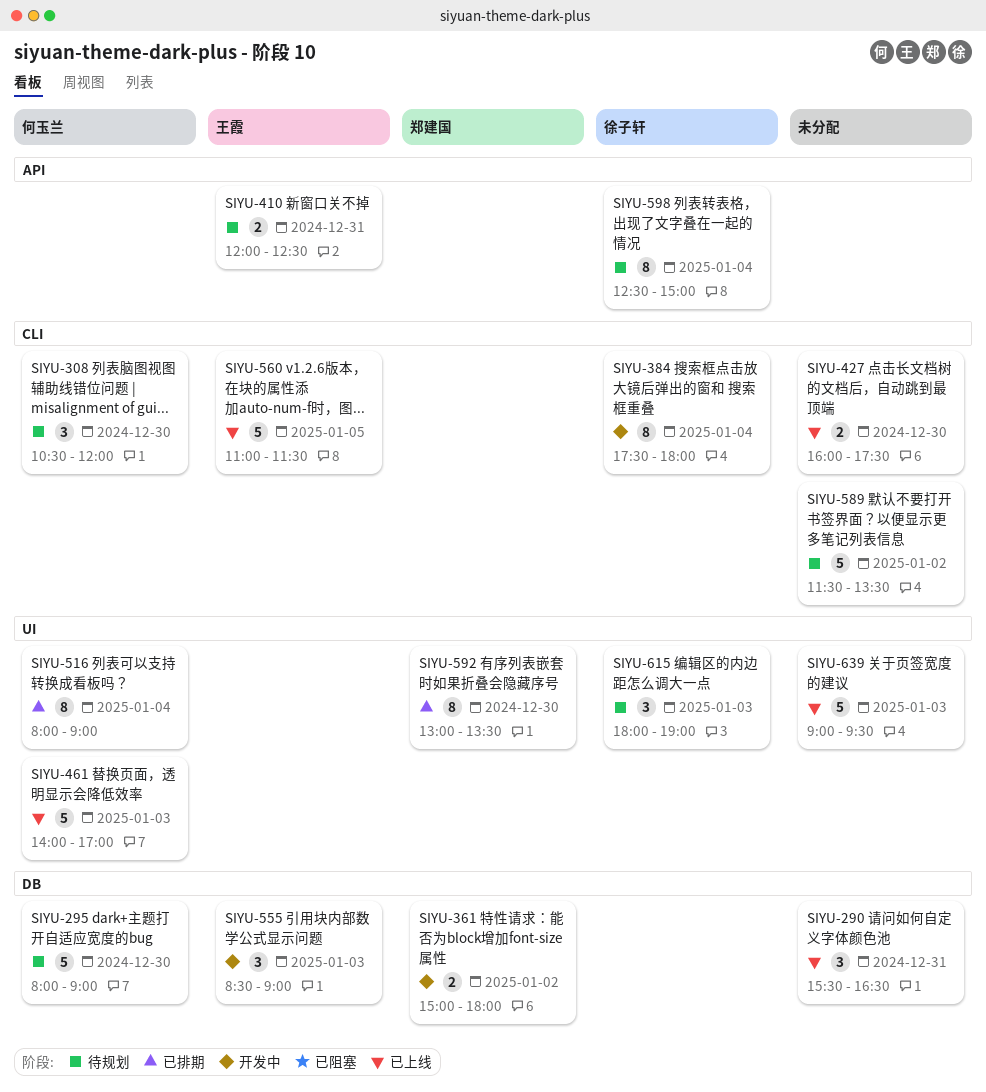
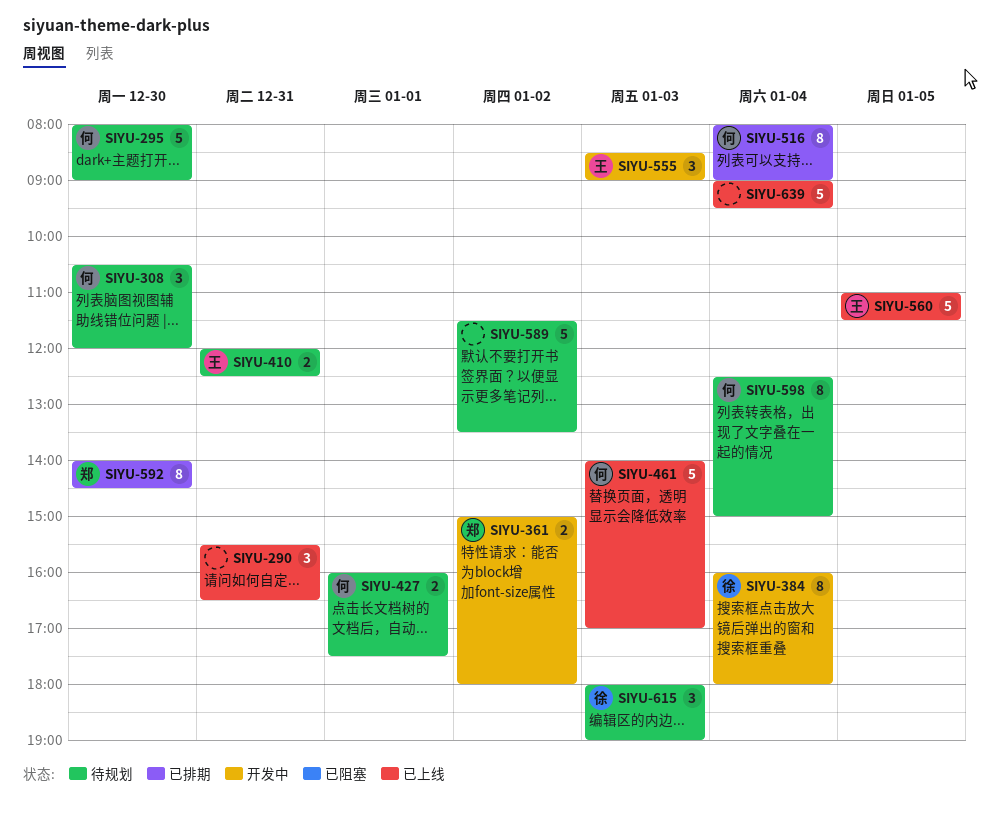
SIYU-384, begins: 17:30 -> 16:00
SIYU-427, status: 已上线 -> 待规划
SIYU-427, owner: none -> 何玉兰
SIYU-427, day: Dec 30 -> Jan 1
SIYU-592, begins: 13:00 -> 14:00
SIYU-592, ends: 13:30 -> 14:30
SIYU-598, owner: 徐子轩 -> 何玉兰
SIYU-639, day: Jan 3 -> Jan 4

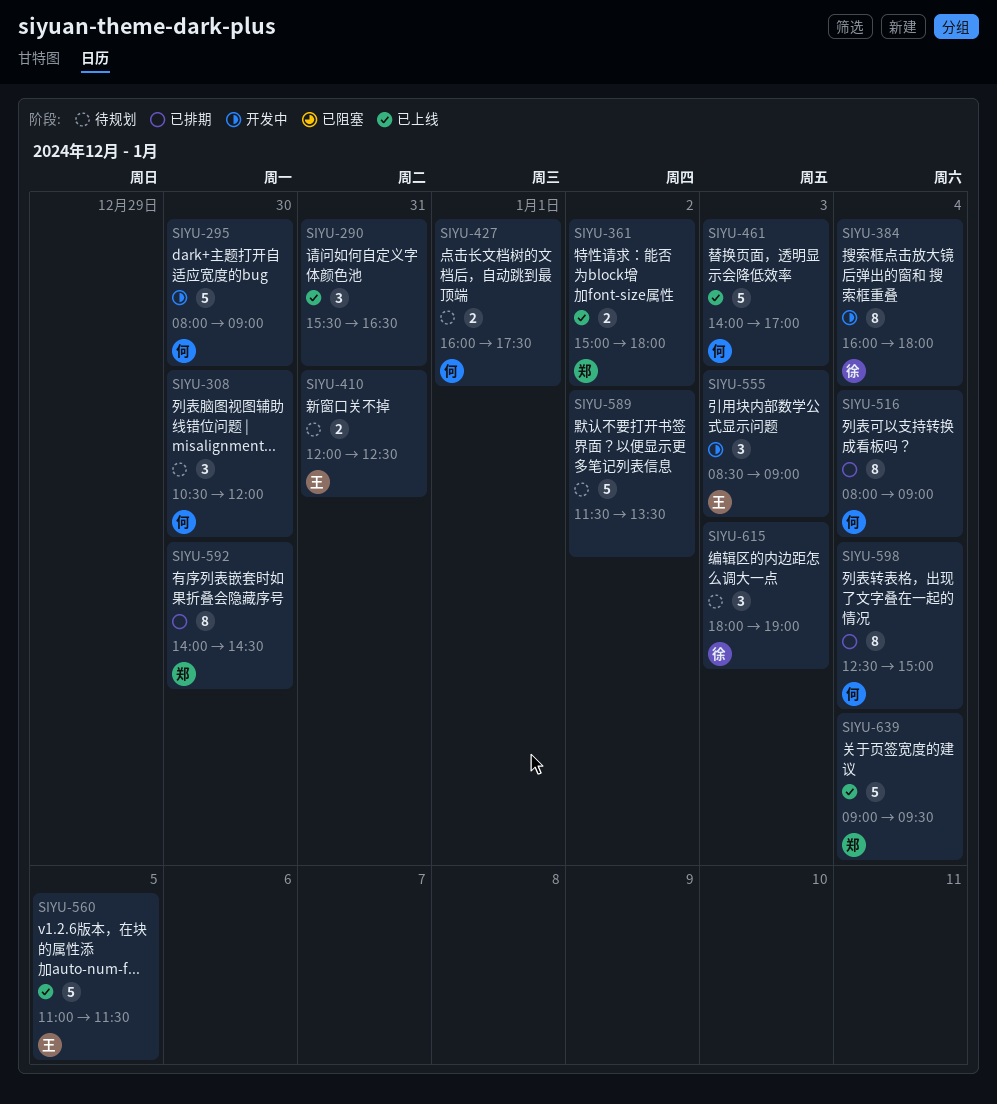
SIYU-295, status: 待规划 -> 开发中
SIYU-361, status: 开发中 -> 已上线
SIYU-598, status: 待规划 -> 已排期
SIYU-639, owner: none -> 郑

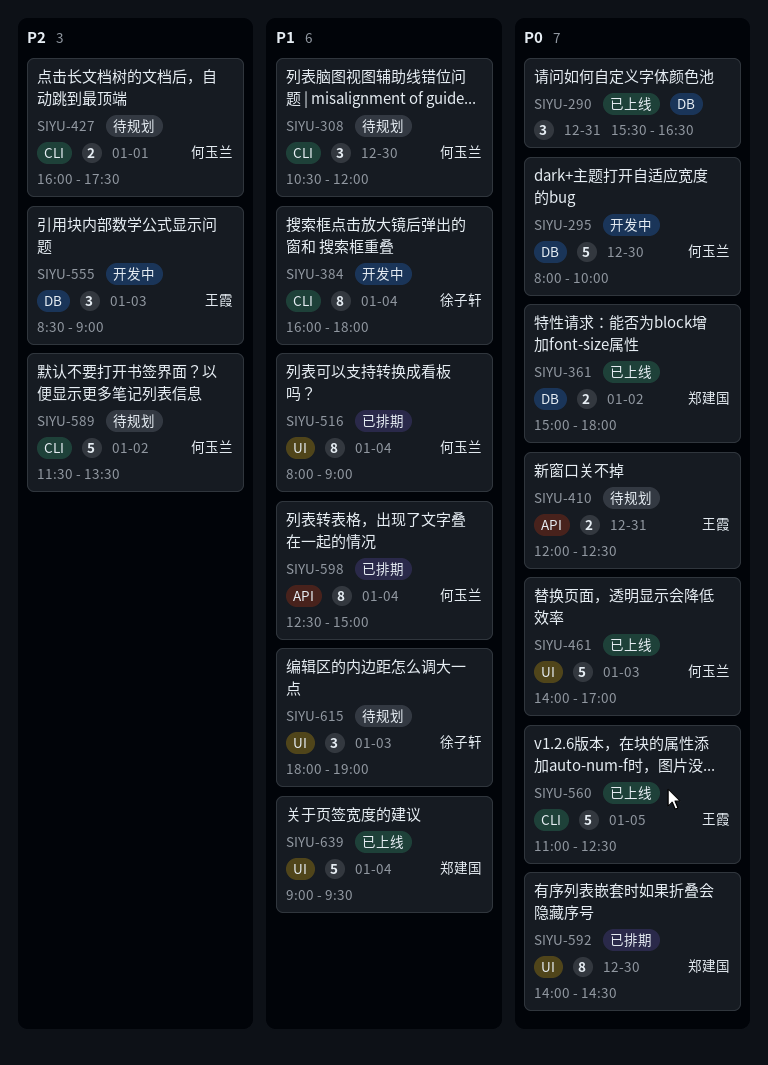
SIYU-295, ends: 09:00 -> 10:00
SIYU-560, ends: 11:30 -> 12:30
SIYU-589, owner: none -> 何玉兰

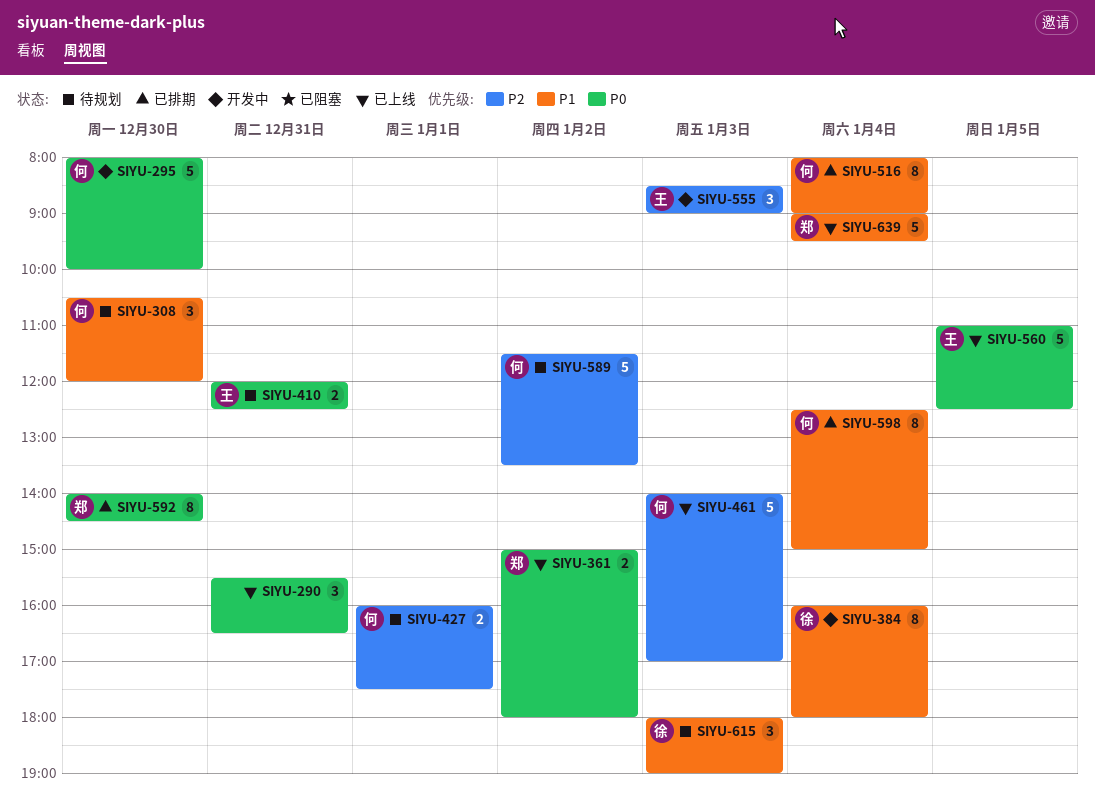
SIYU-461, priority: P0 -> P2

